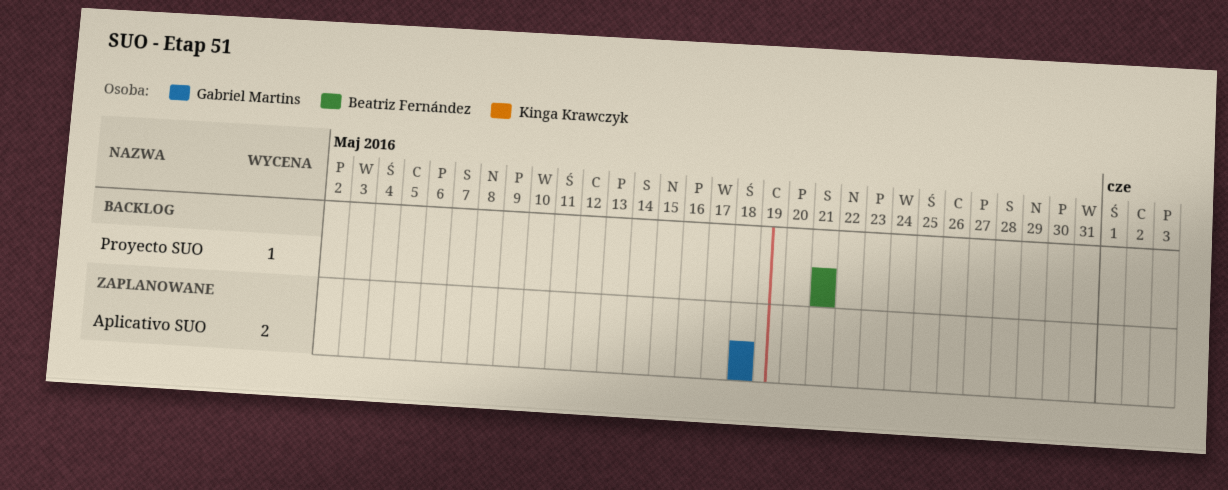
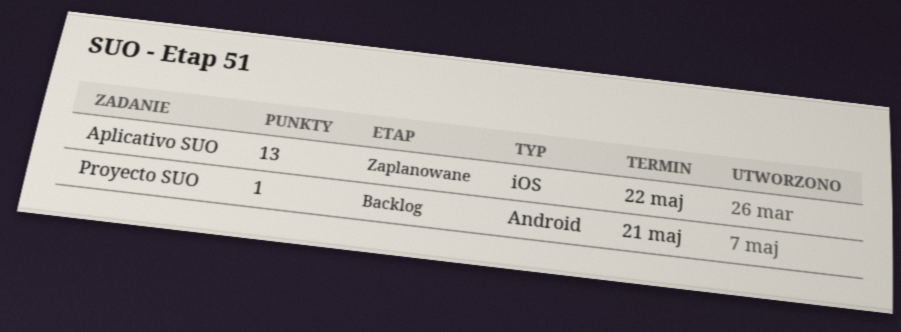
Aplicativo SUO, estimate: 2 -> 13
Aplicativo SUO, due: May 18 -> May 22

